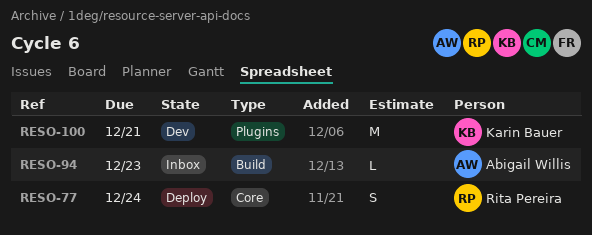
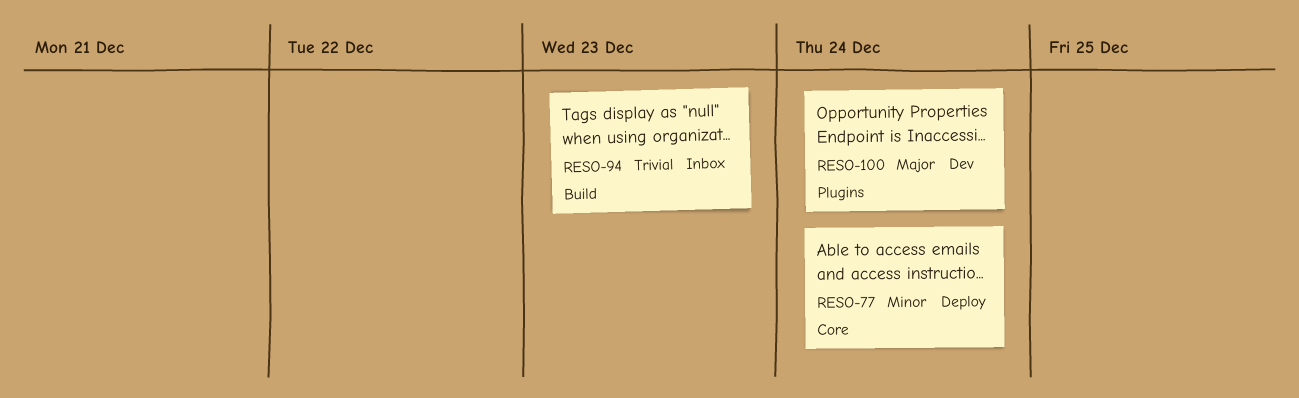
RESO-100, due: Dec 21 -> Dec 24

